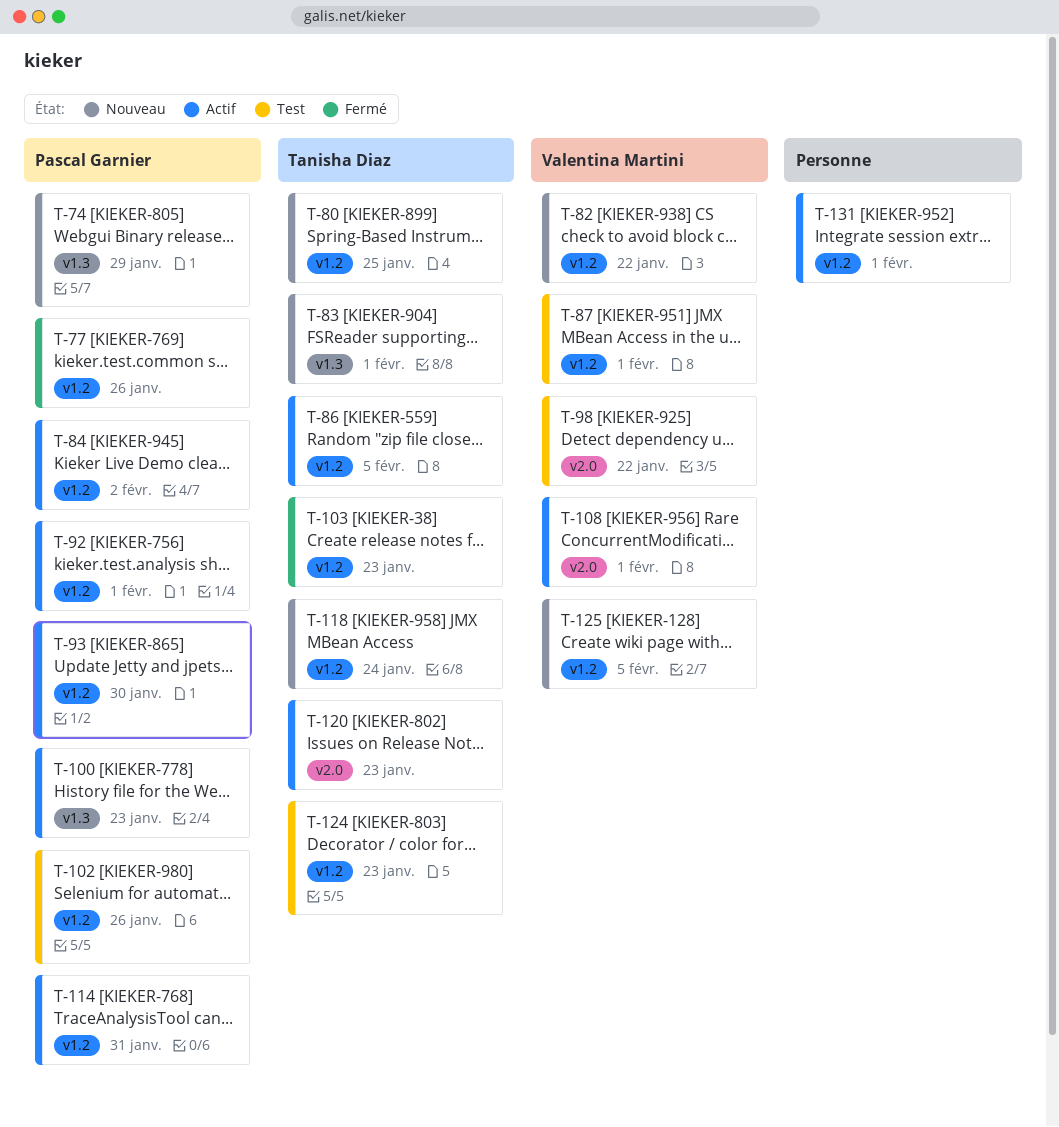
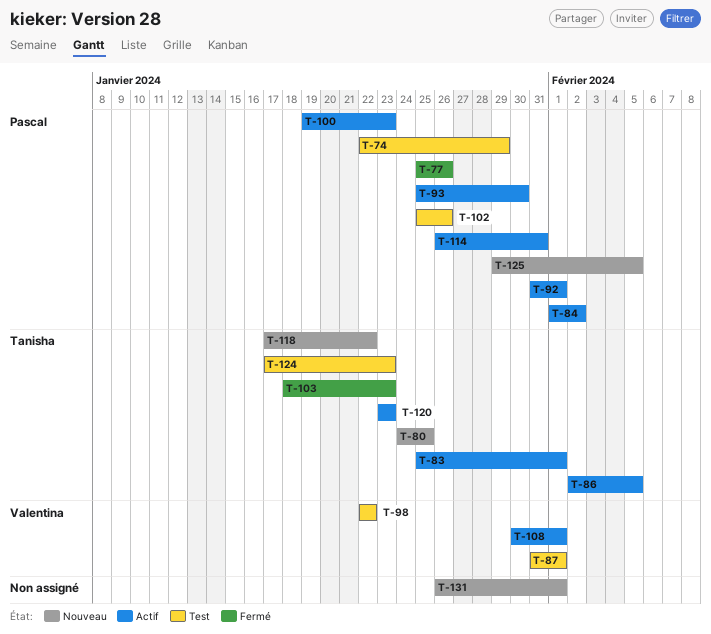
T-74, status: Nouveau -> Test
T-82: present -> none
T-83, status: Nouveau -> Actif
T-118, due: Jan 24 -> Jan 22
T-125, owner: Valentina Martini -> Pascal Garnier
T-131, status: Actif -> Nouveau

